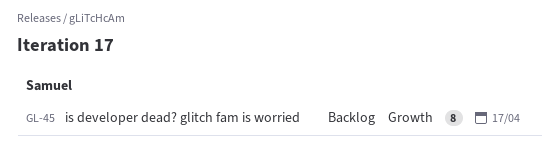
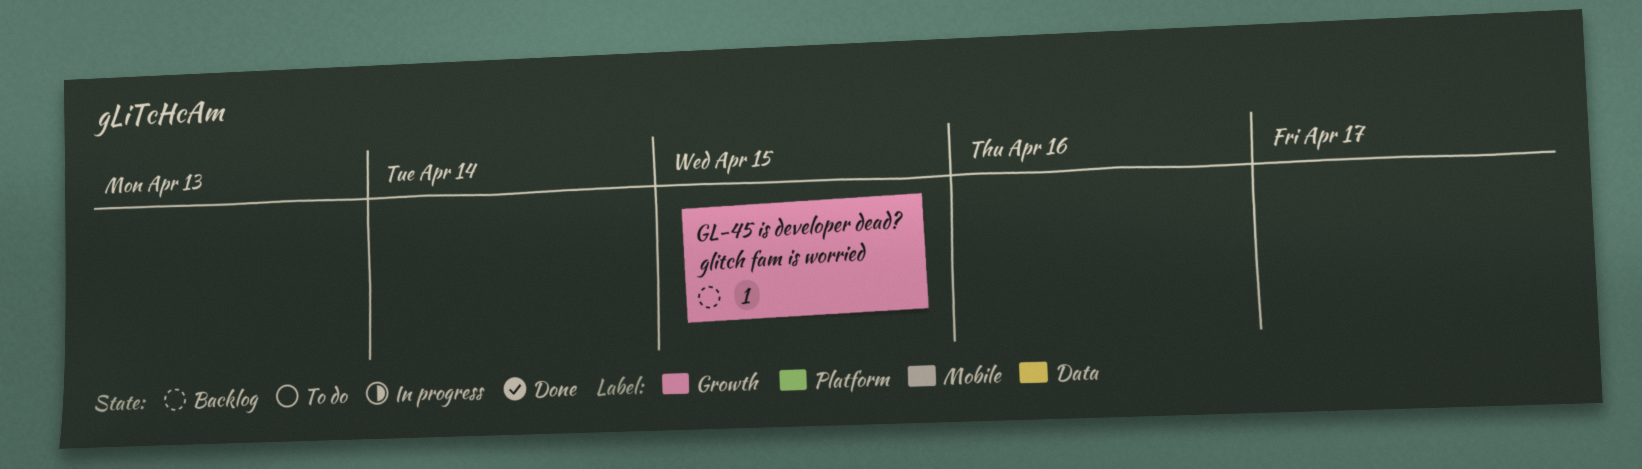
GL-45, estimate: 8 -> 1
GL-45, due: Apr 17 -> Apr 15

